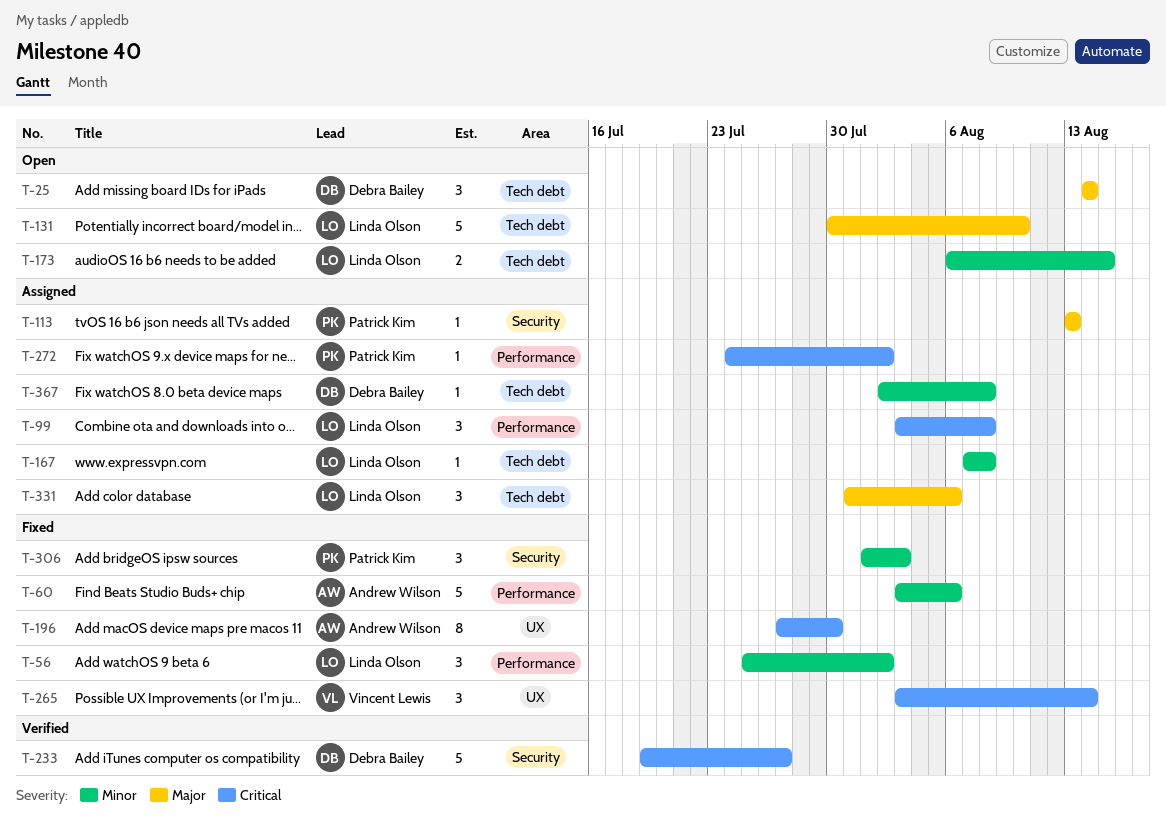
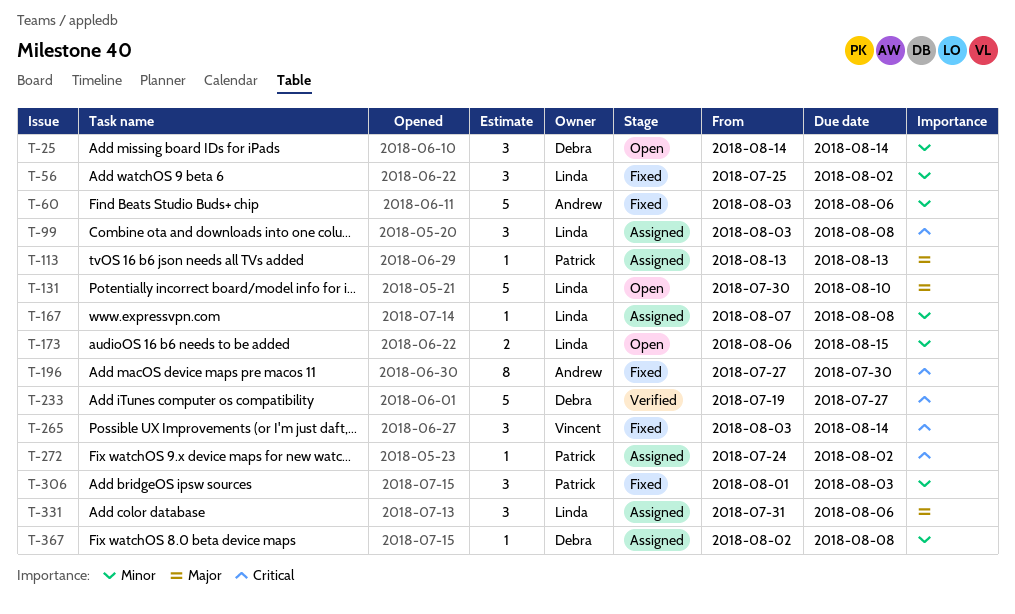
T-25, priority: Major -> Minor

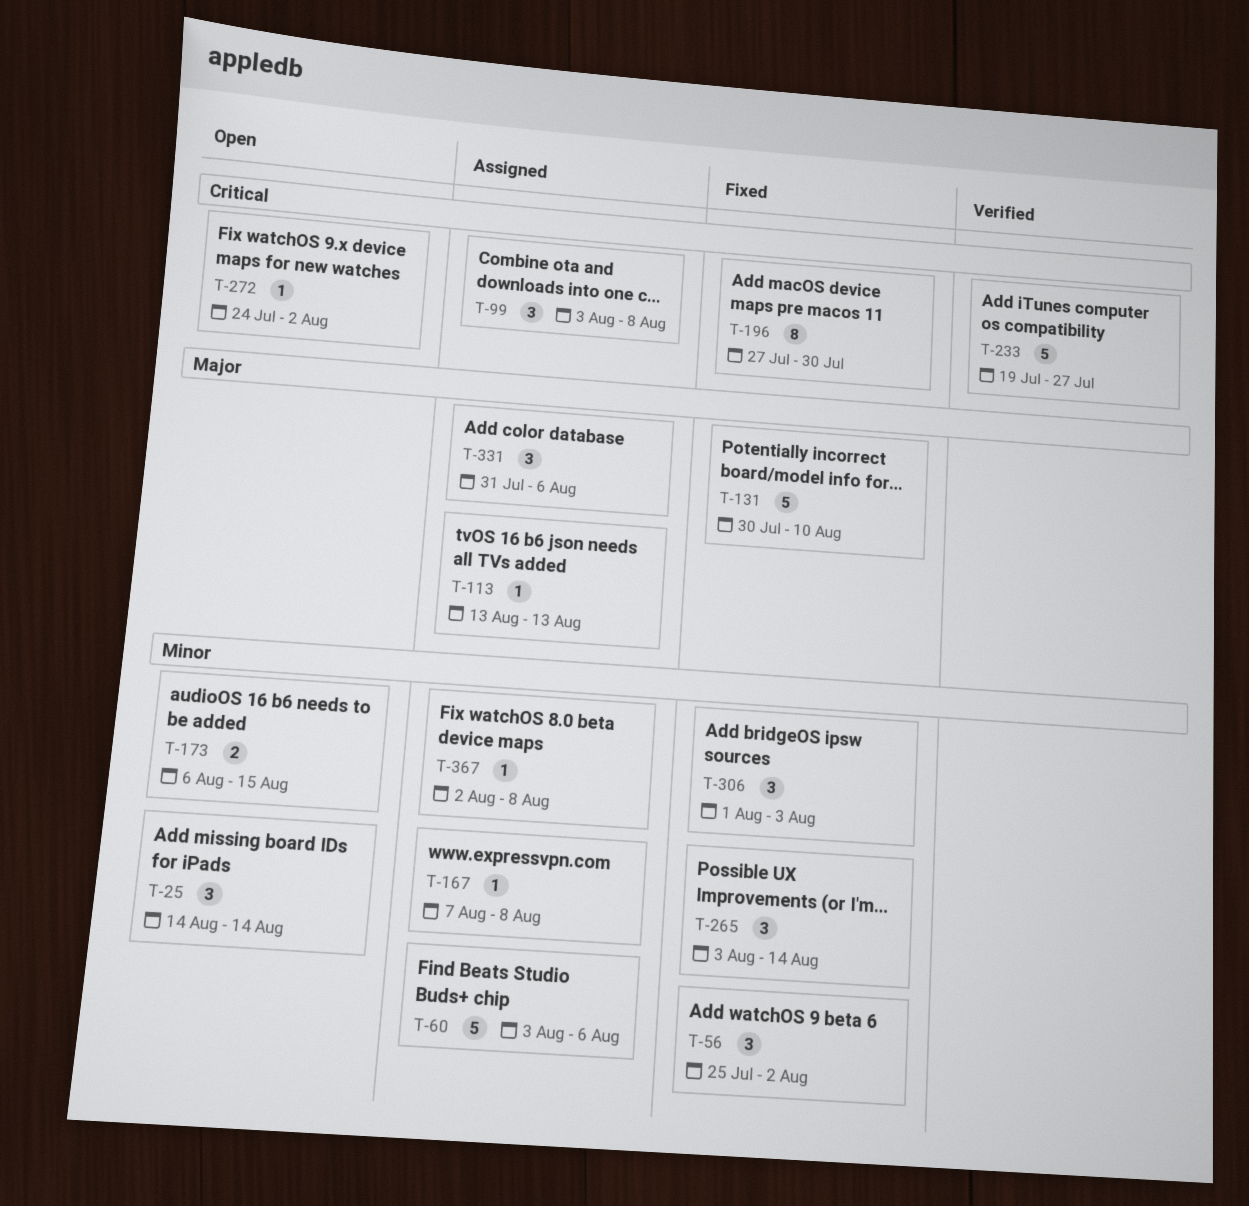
T-60, status: Fixed -> Assigned
T-131, status: Open -> Fixed
T-265, priority: Critical -> Minor
T-272, status: Assigned -> Open

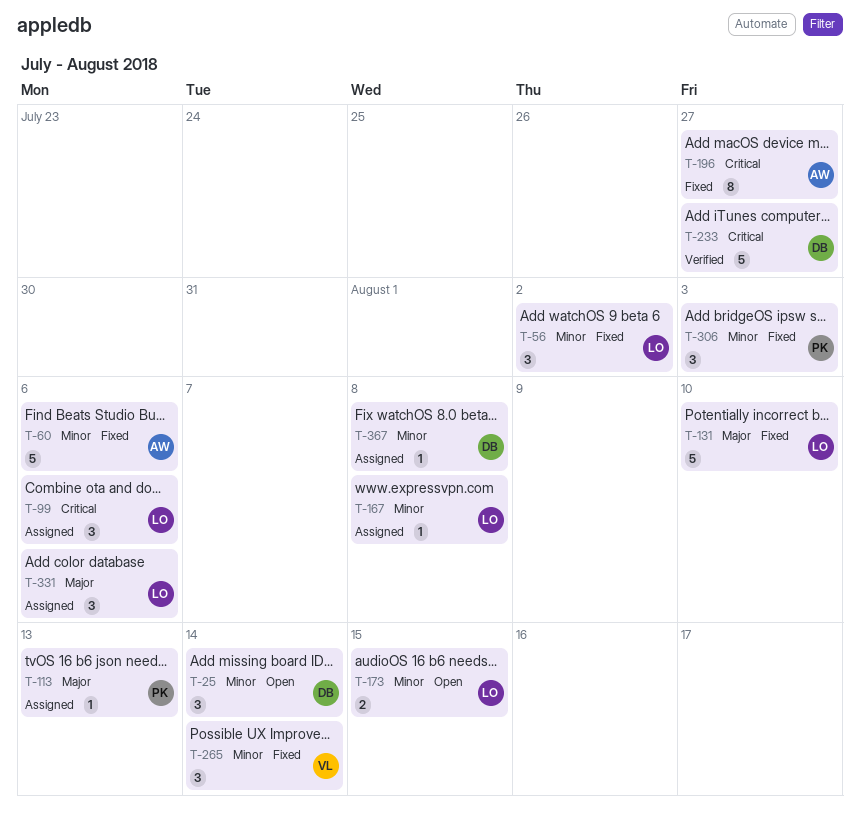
T-60, status: Assigned -> Fixed
T-99, due: Aug 8 -> Aug 6
T-196, due: Jul 30 -> Jul 27
T-272: present -> none

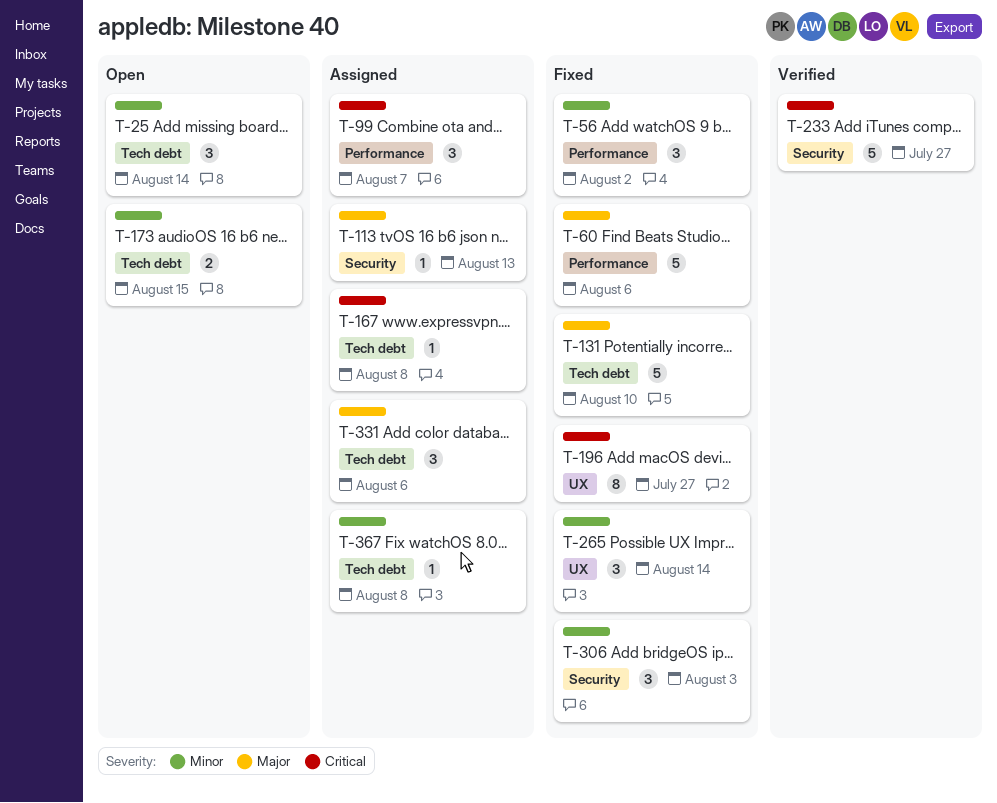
T-60, priority: Minor -> Major
T-99, due: Aug 6 -> Aug 7
T-167, priority: Minor -> Critical

